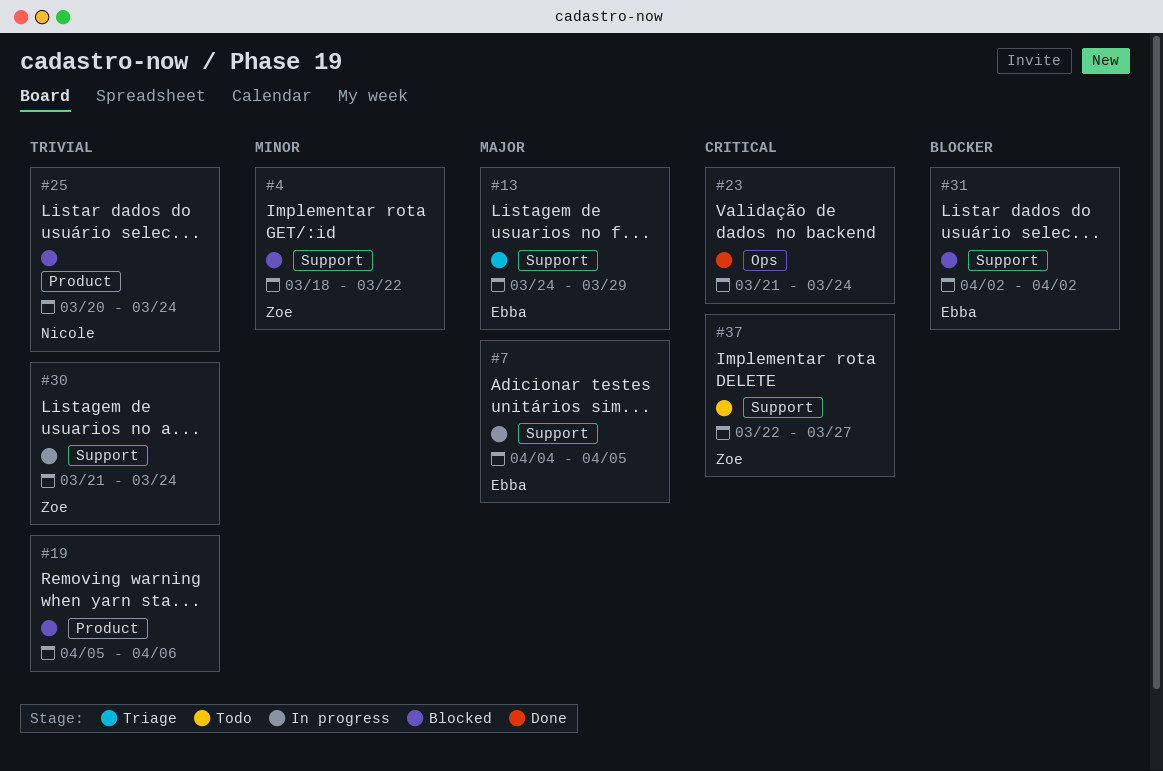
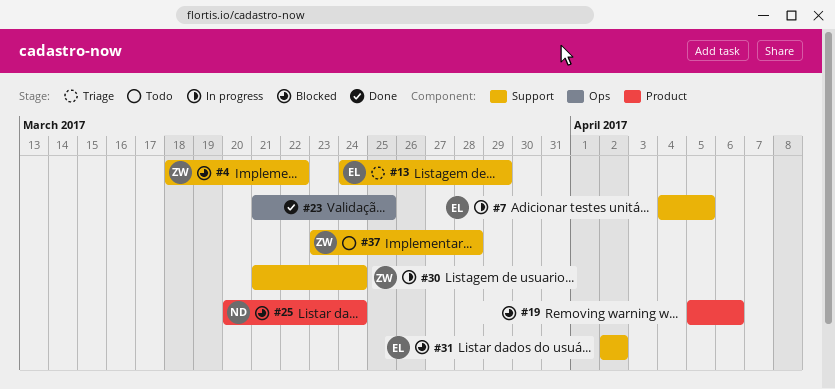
#23, due: Mar 24 -> Mar 25
#37, start: Mar 22 -> Mar 23
#37, due: Mar 27 -> Mar 28

